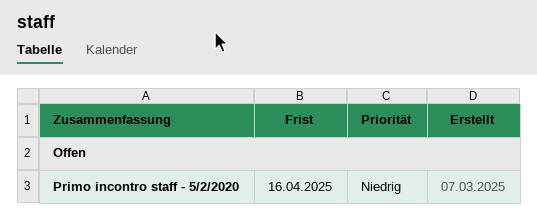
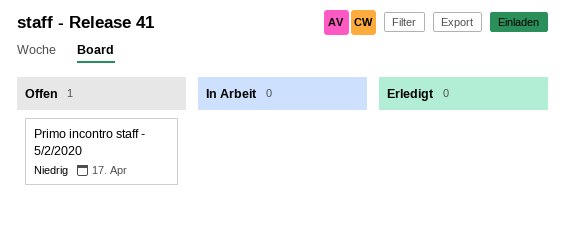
Primo incontro staff - 5/2/2020, due: Apr 16 -> Apr 17

